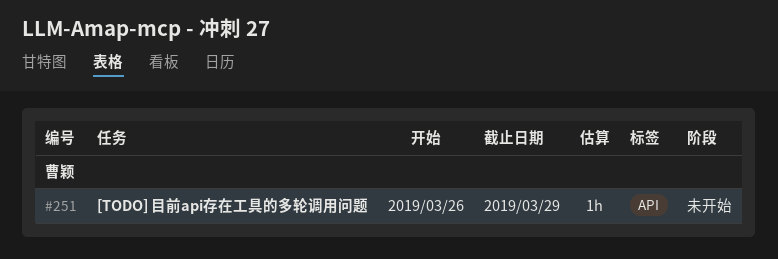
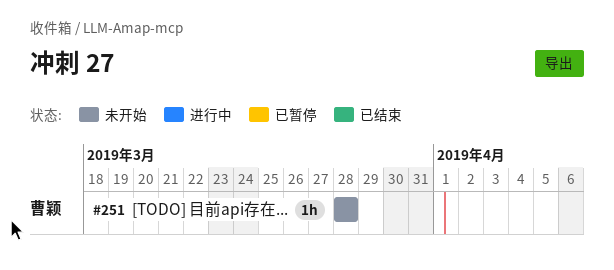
#251, start: Mar 26 -> Mar 28
#251, due: Mar 29 -> Mar 28

